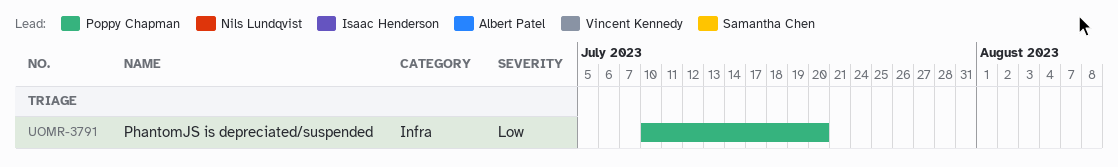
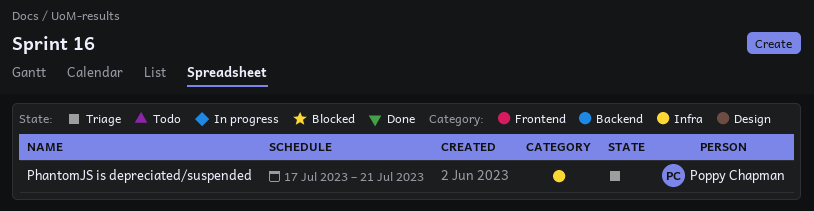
PhantomJS is depreciated/suspended, start: Jul 10 -> Jul 17
PhantomJS is depreciated/suspended, due: Jul 20 -> Jul 21

